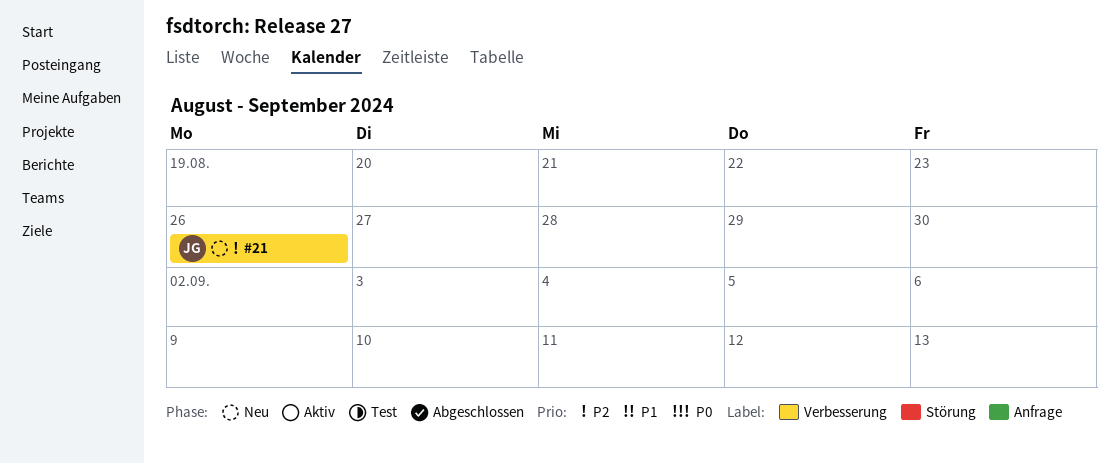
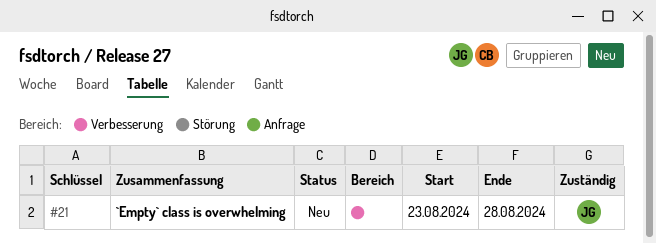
#21, start: Aug 26 -> Aug 23
#21, due: Aug 26 -> Aug 28

